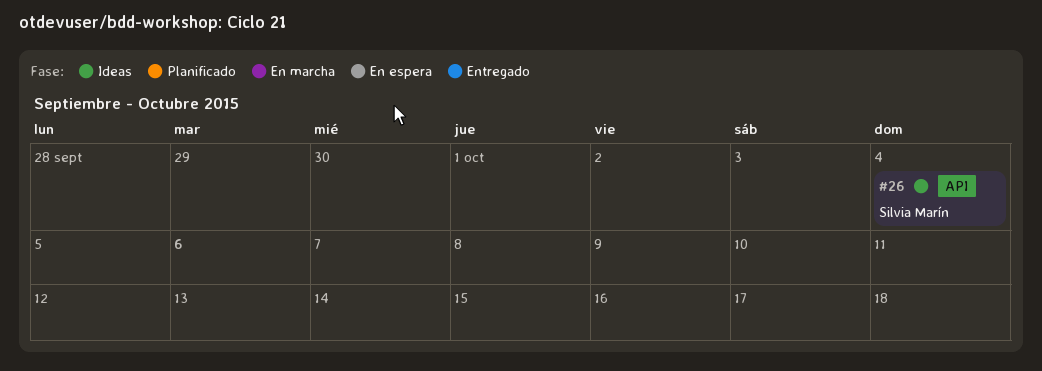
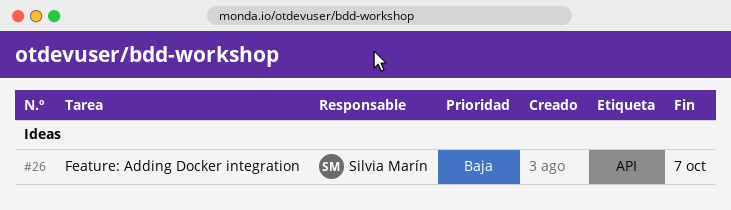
#26, due: Oct 4 -> Oct 7

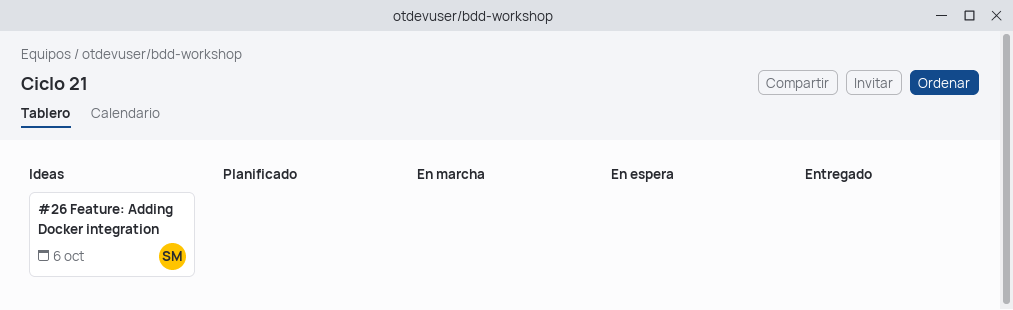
#26, due: Oct 7 -> Oct 6

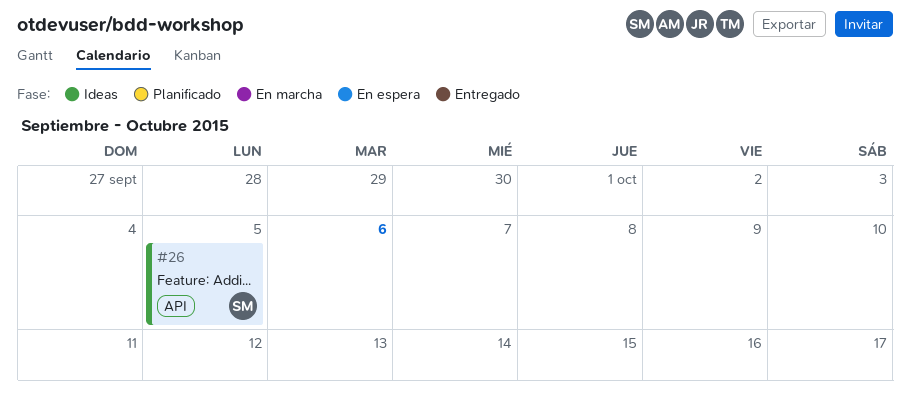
#26, due: Oct 6 -> Oct 5

